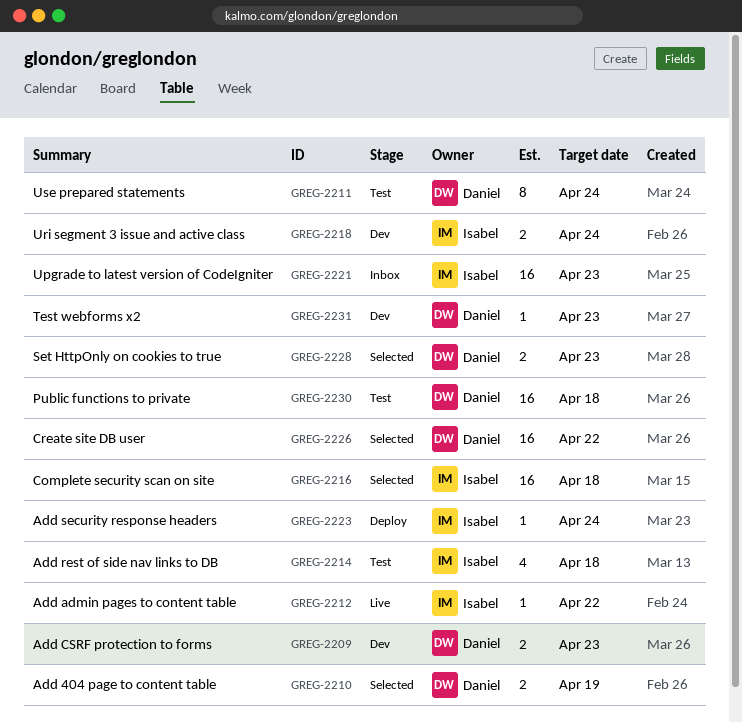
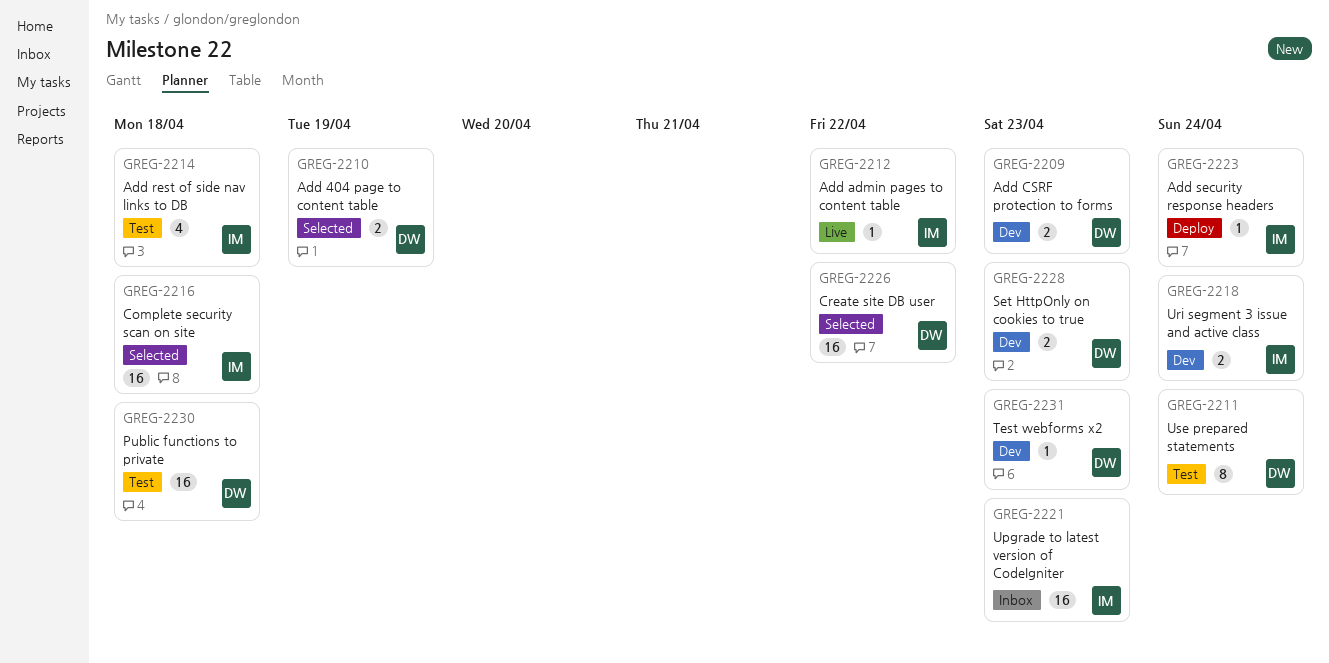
GREG-2228, status: Selected -> Dev

